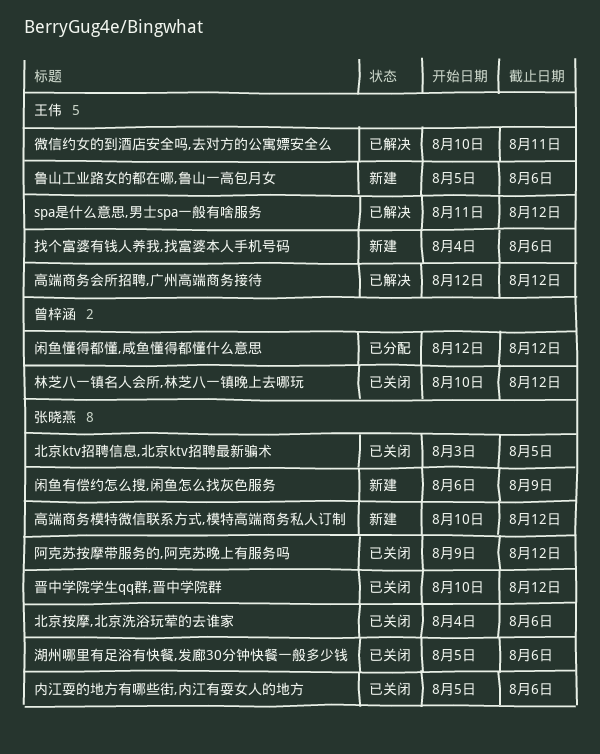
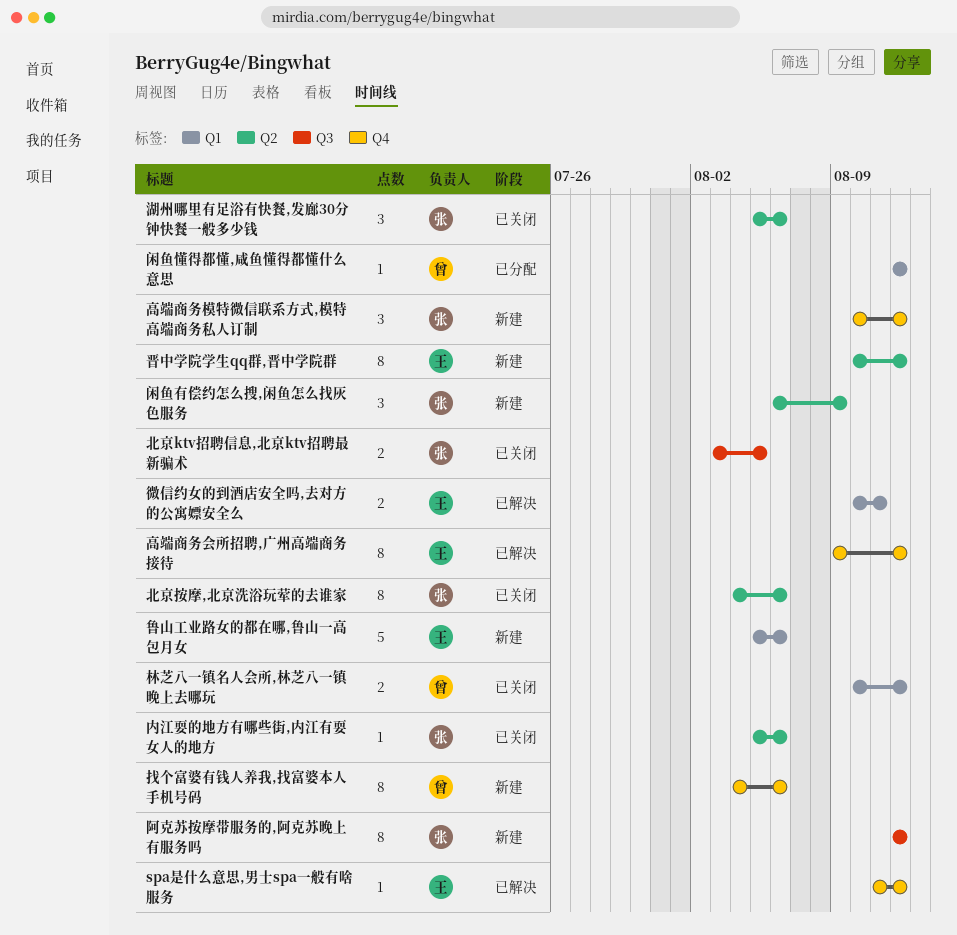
找个富婆有钱人养我,找富婆本人手机号码, owner: 王伟 -> 曾梓涵
晋中学院学生qq群,晋中学院群, status: 已关闭 -> 新建
晋中学院学生qq群,晋中学院群, owner: 张晓燕 -> 王伟
阿克苏按摩带服务的,阿克苏晚上有服务吗, status: 已关闭 -> 新建
阿克苏按摩带服务的,阿克苏晚上有服务吗, start: Aug 9 -> Aug 12
高端商务会所招聘,广州高端商务接待, start: Aug 12 -> Aug 9

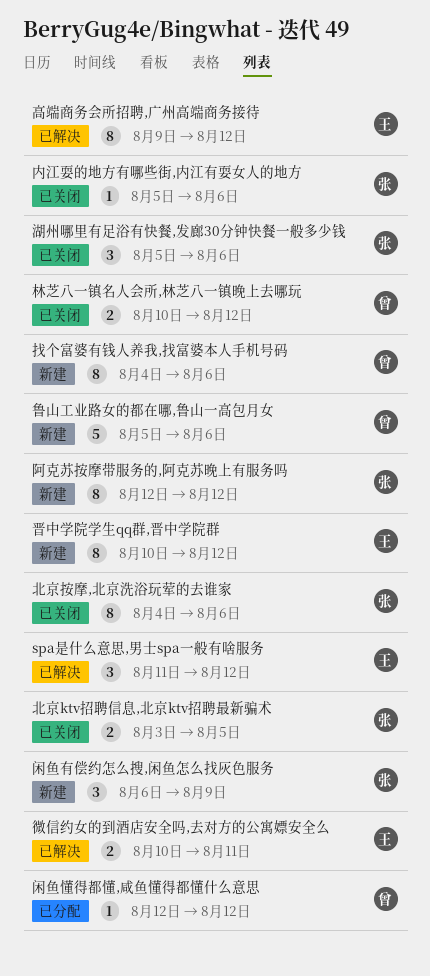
spa是什么意思,男士spa一般有啥服务, estimate: 1 -> 3
高端商务模特微信联系方式,模特高端商务私人订制: present -> none
鲁山工业路女的都在哪,鲁山一高包月女, owner: 王 -> 曾

